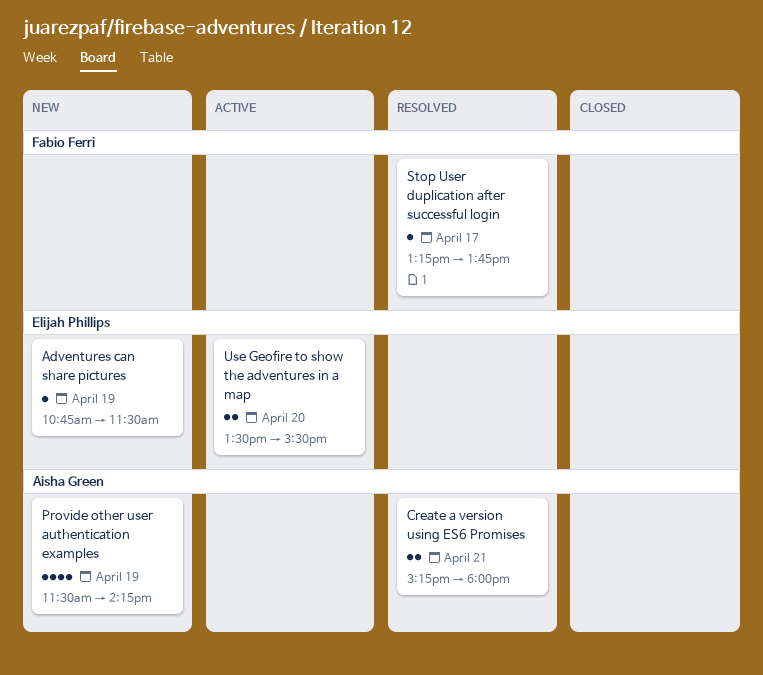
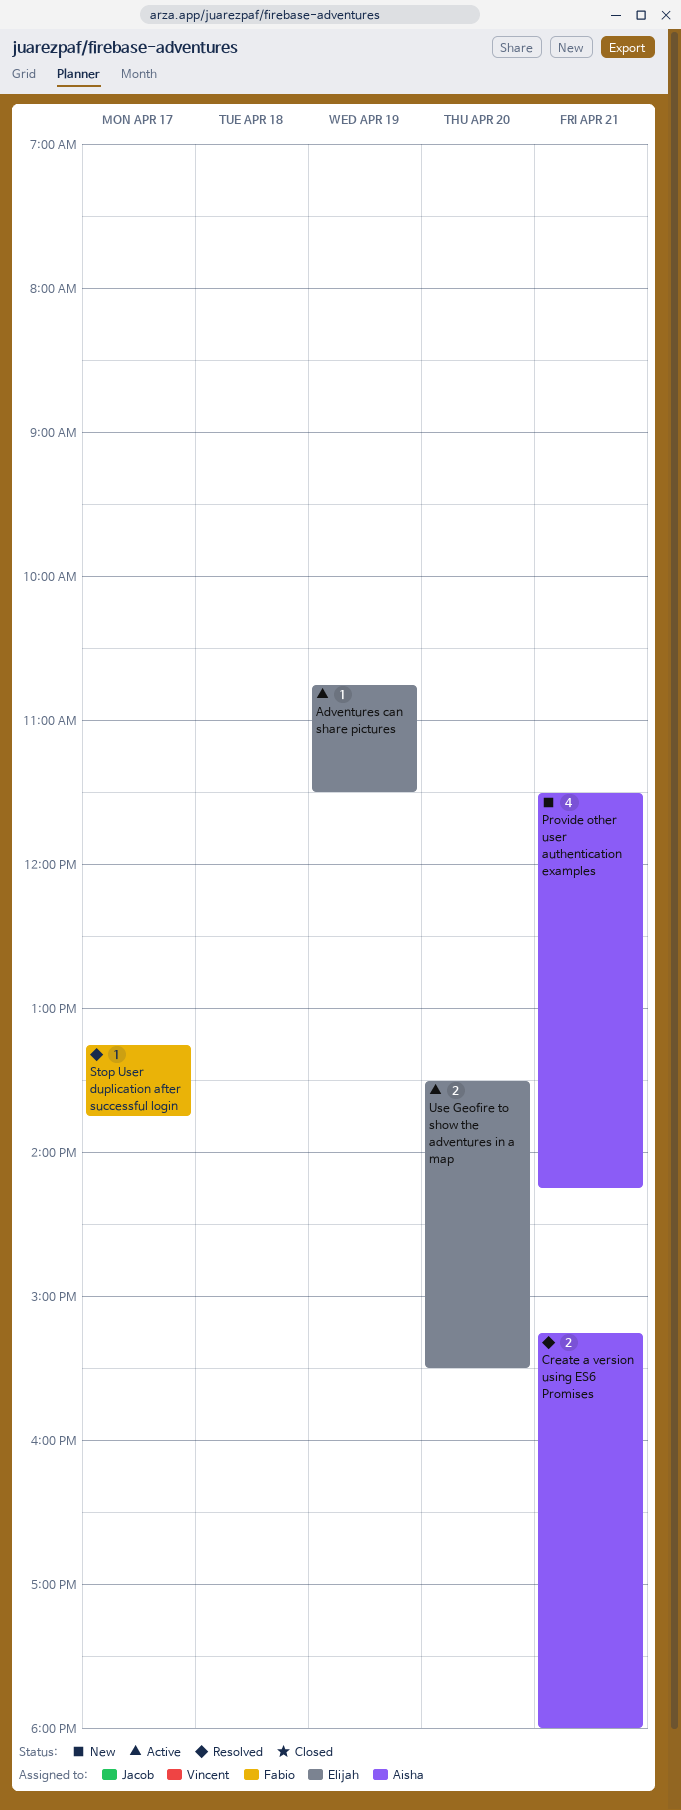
Adventures can share pictures, status: New -> Active
Provide other user authentication examples, day: Apr 19 -> Apr 21

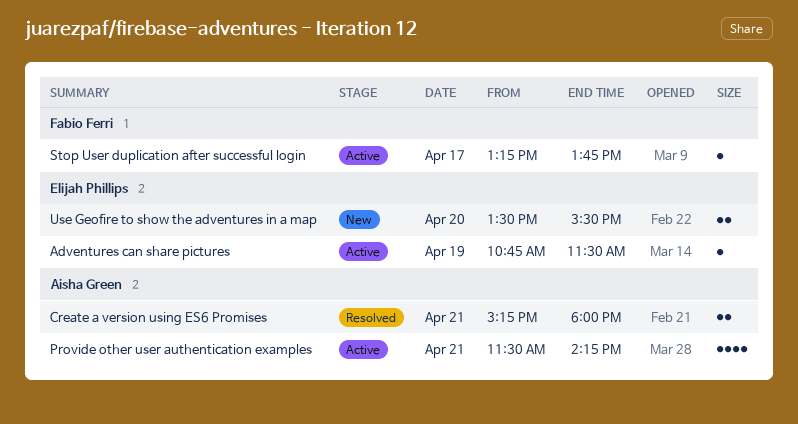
Provide other user authentication examples, status: New -> Active
Stop User duplication after successful login, status: Resolved -> Active
Use Geofire to show the adventures in a map, status: Active -> New

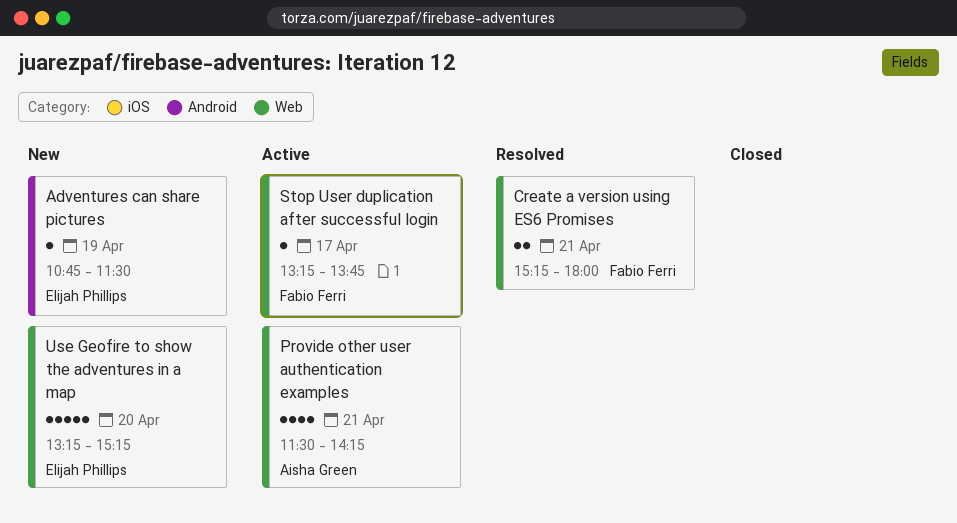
Adventures can share pictures, status: Active -> New
Create a version using ES6 Promises, owner: Aisha Green -> Fabio Ferri
Use Geofire to show the adventures in a map, estimate: 2 -> 5
Use Geofire to show the adventures in a map, begins: 13:30 -> 13:15
Use Geofire to show the adventures in a map, ends: 15:30 -> 15:15

